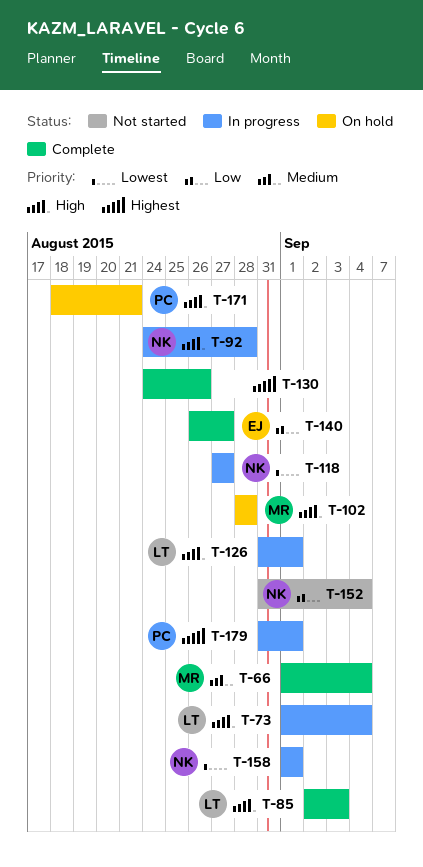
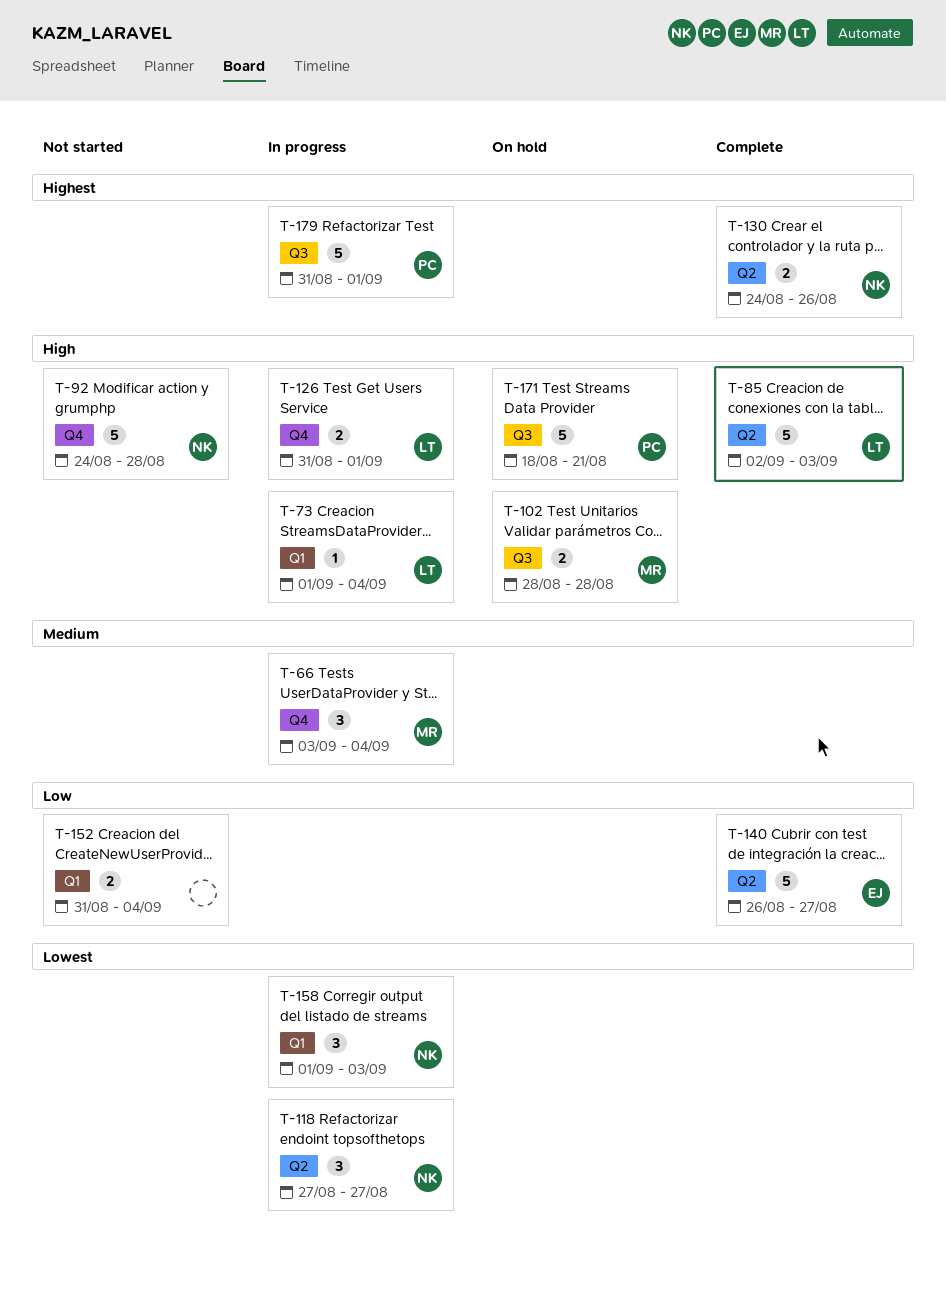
T-66, status: Complete -> In progress
T-66, start: Sep 1 -> Sep 3
T-92, status: In progress -> Not started
T-130, owner: none -> NK
T-152, owner: NK -> none
T-158, due: Sep 1 -> Sep 3

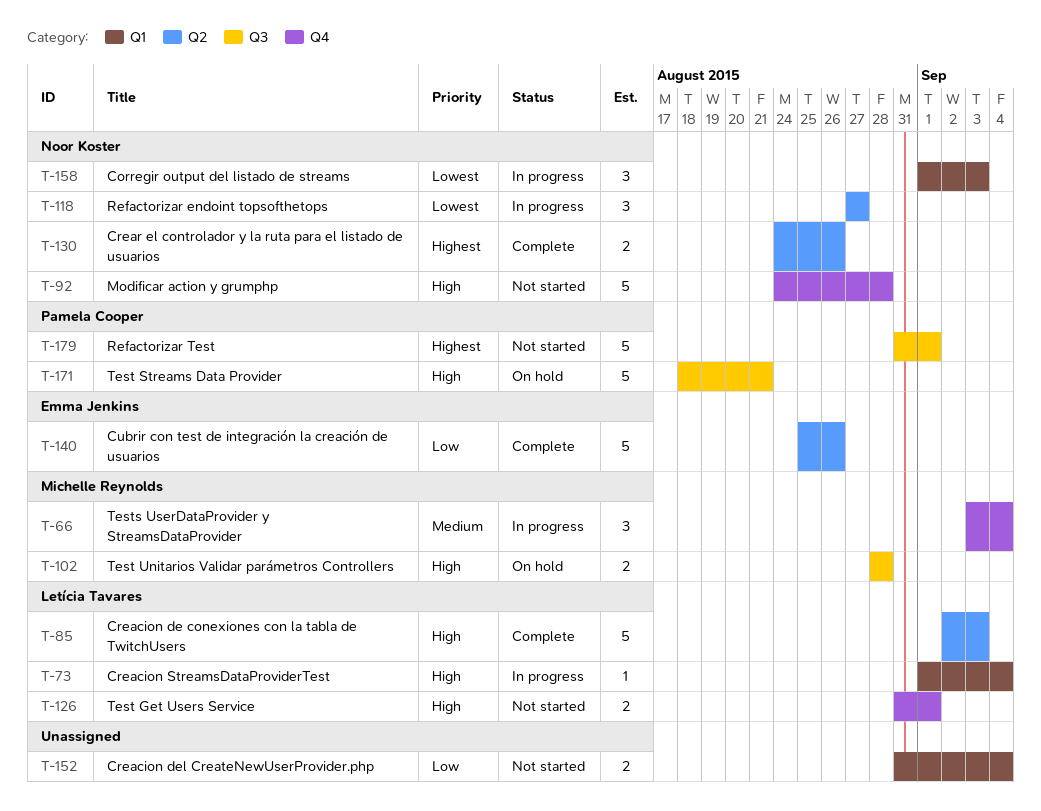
T-126, status: In progress -> Not started
T-140, start: Aug 26 -> Aug 25
T-140, due: Aug 27 -> Aug 26
T-179, status: In progress -> Not started

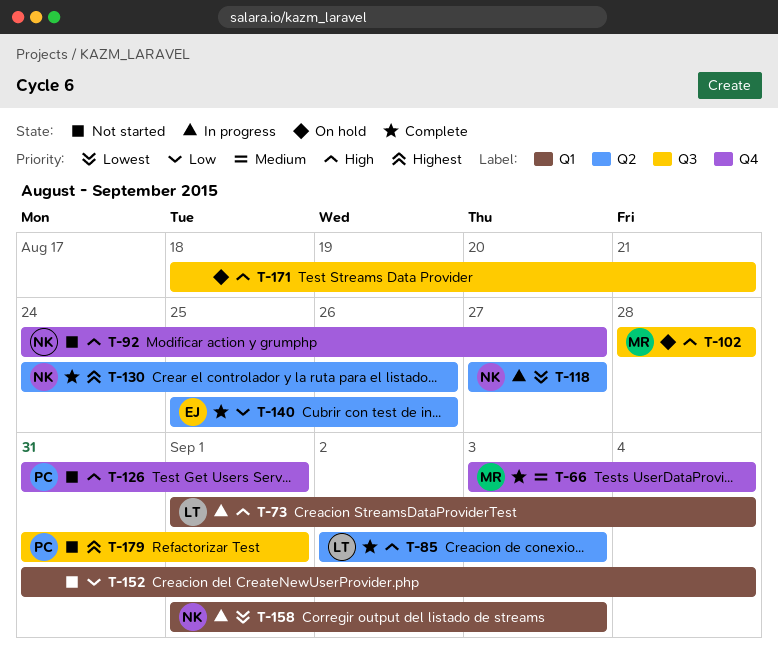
T-66, status: In progress -> Complete
T-92, due: Aug 28 -> Aug 27
T-126, owner: Letícia Tavares -> Pamela Cooper
T-171, owner: Pamela Cooper -> none

